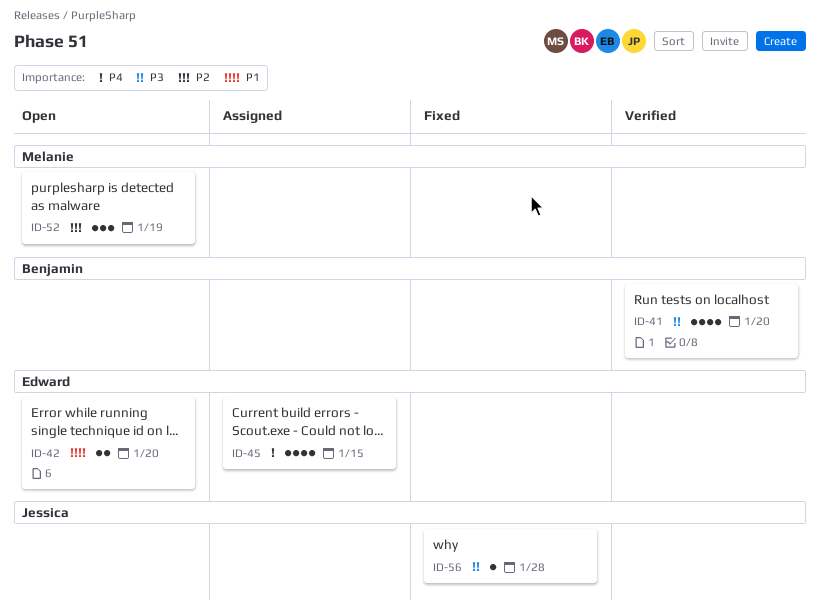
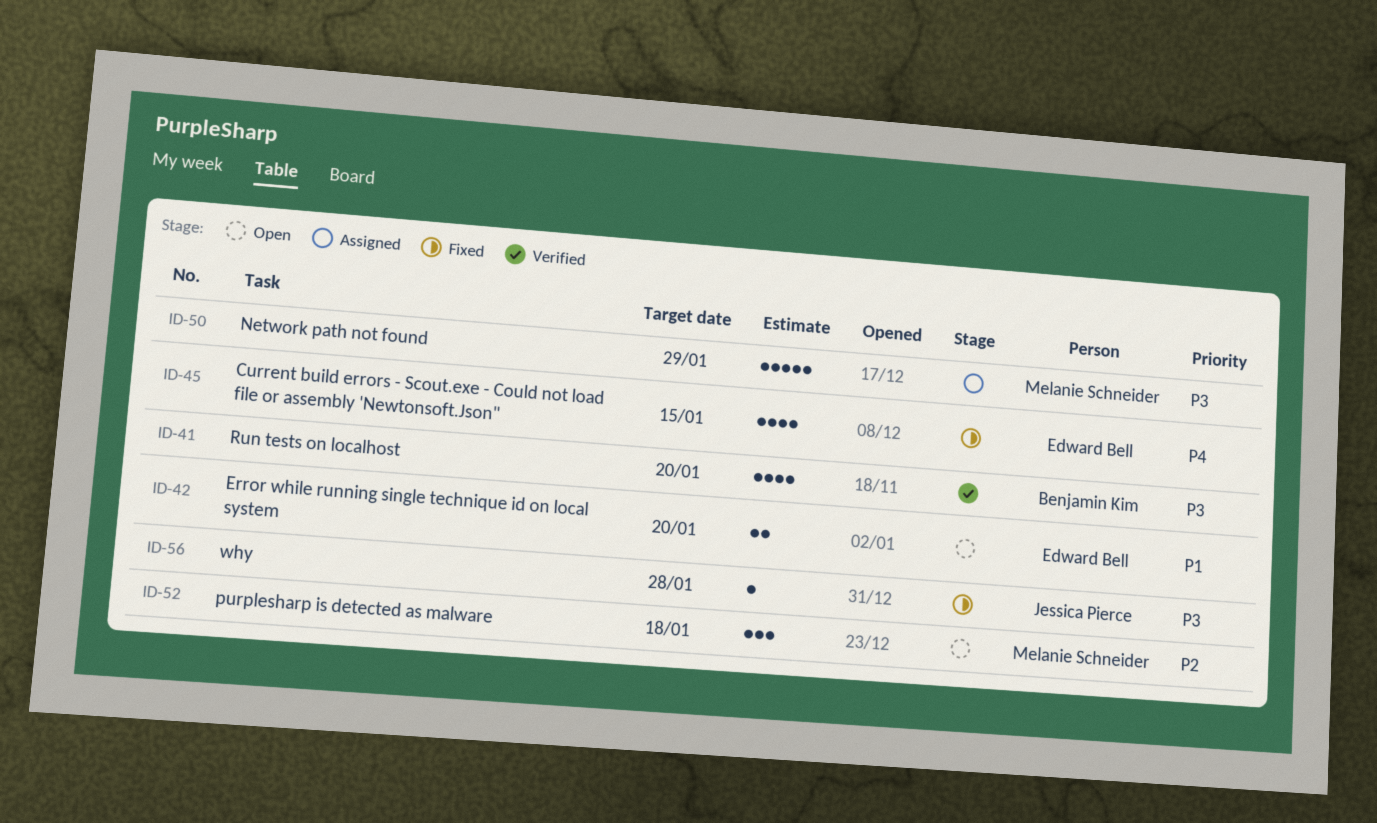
ID-45, status: Assigned -> Fixed
ID-50: none -> present
ID-52, due: Jan 19 -> Jan 18

